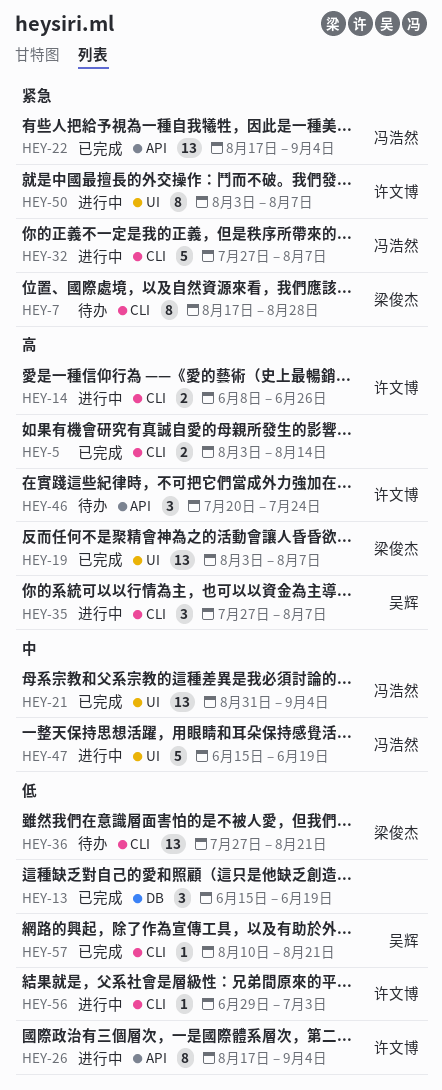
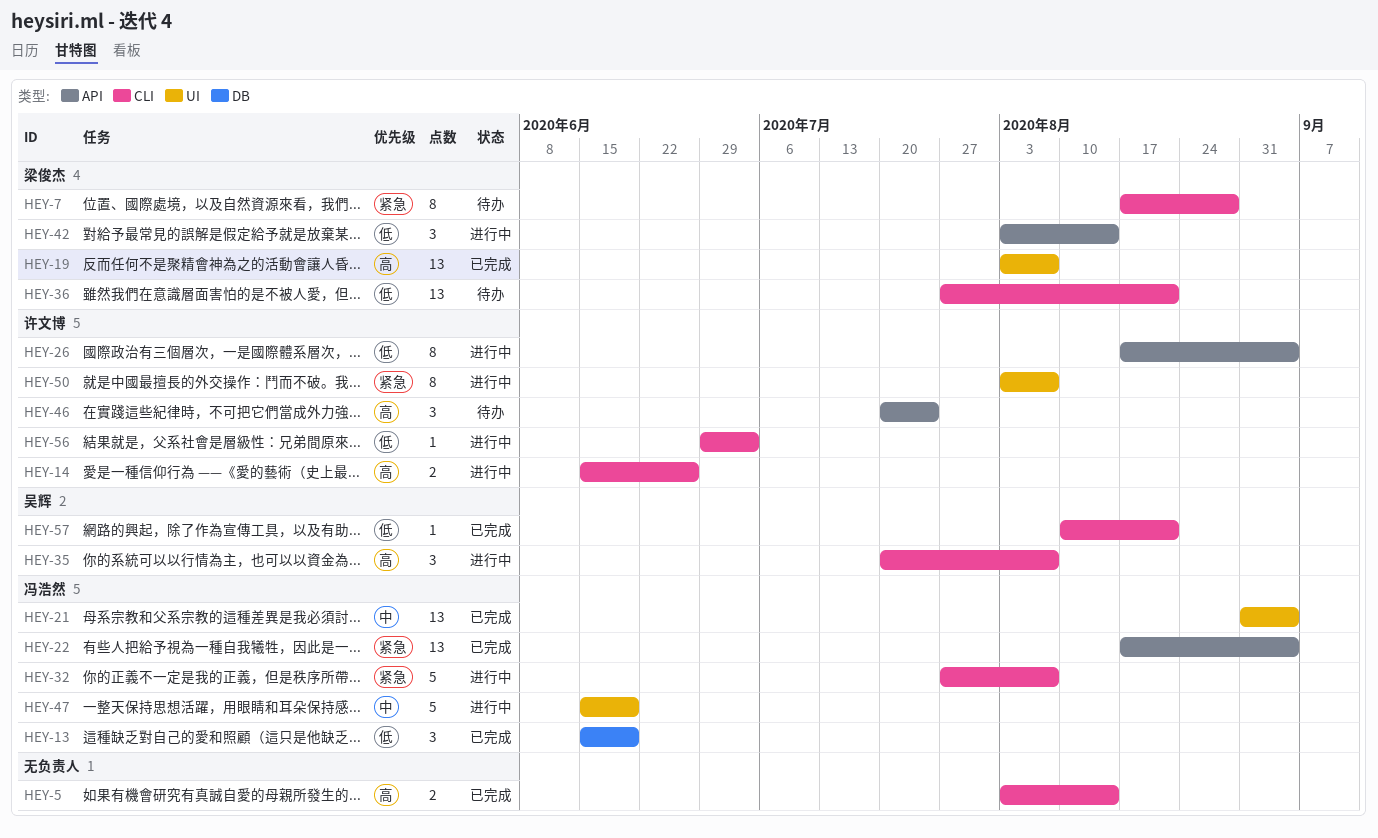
HEY-13, owner: none -> 冯浩然
HEY-14, start: Jun 8 -> Jun 15
HEY-35, start: Jul 27 -> Jul 20
HEY-42: none -> present

